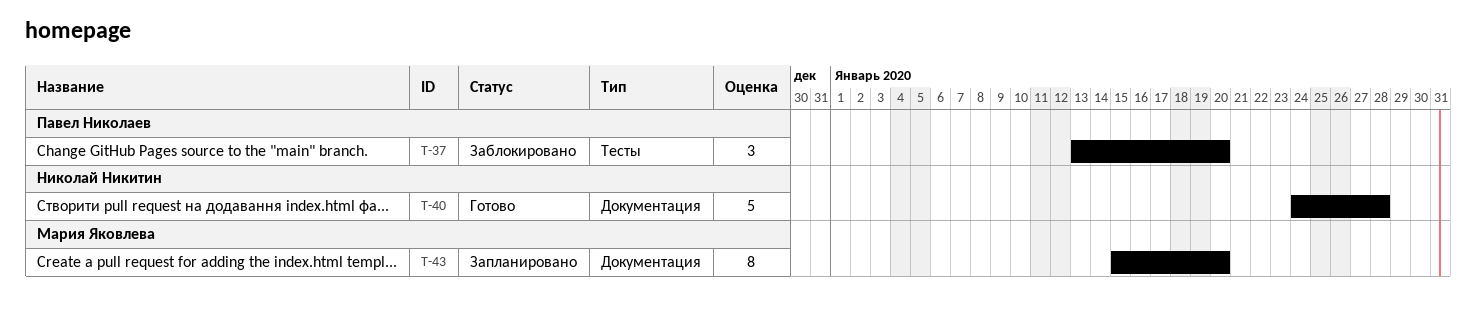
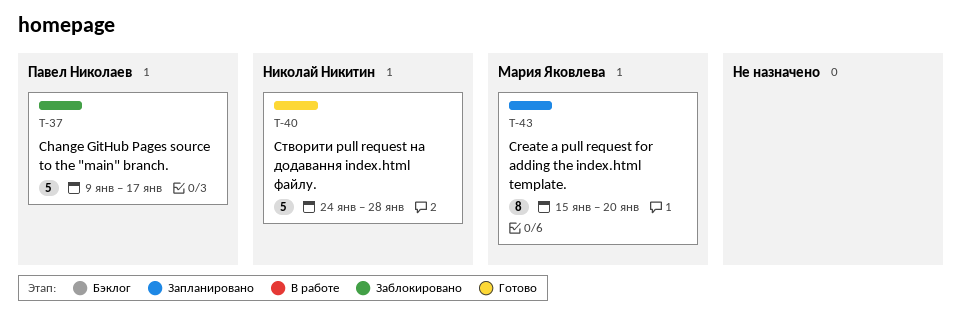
T-37, estimate: 3 -> 5
T-37, start: Jan 13 -> Jan 9
T-37, due: Jan 20 -> Jan 17

